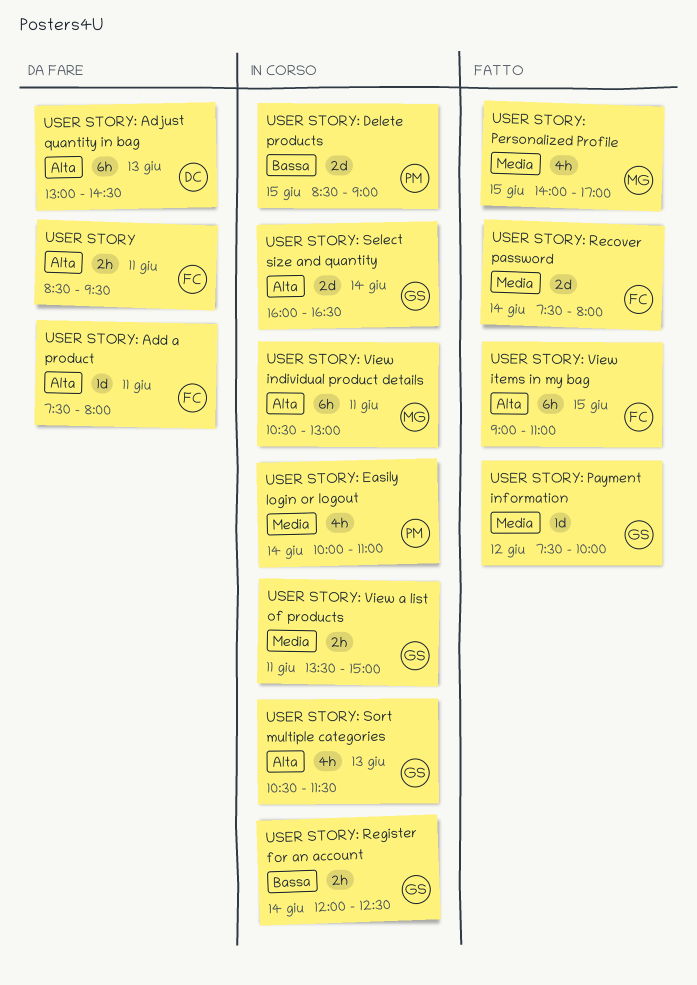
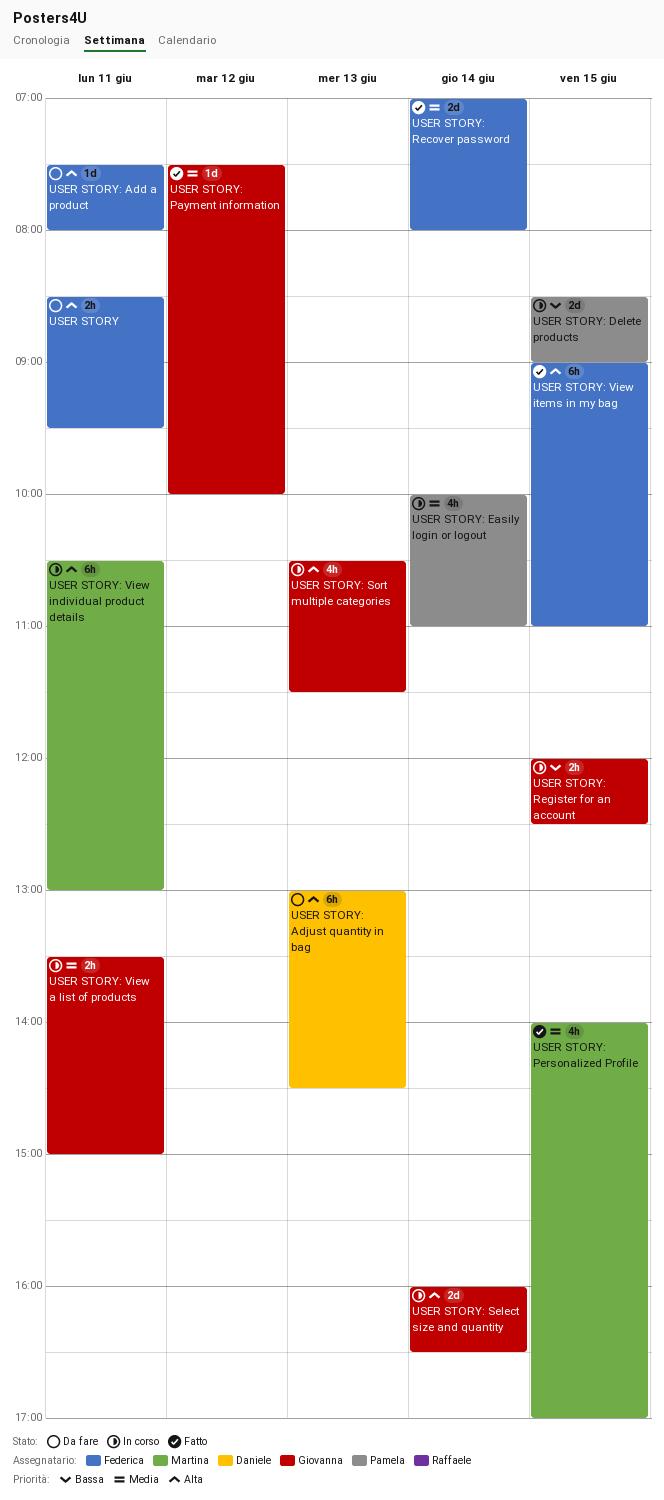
USER STORY: Recover password, begins: 07:30 -> 07:00
USER STORY: Register for an account, day: Jun 14 -> Jun 15

